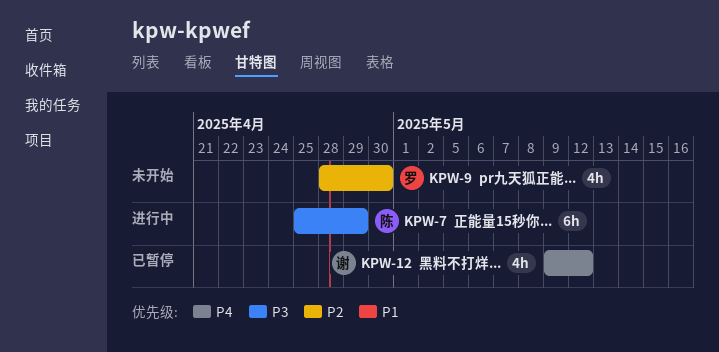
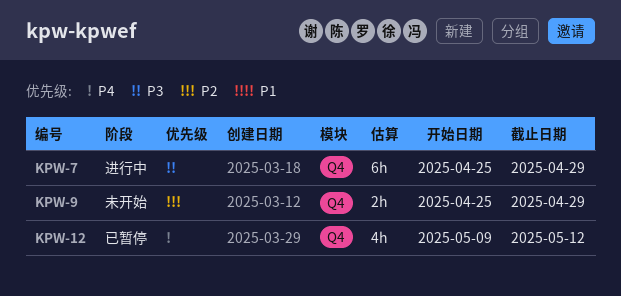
KPW-9, estimate: 4h -> 2h
KPW-9, start: Apr 28 -> Apr 25
KPW-9, due: Apr 30 -> Apr 29

